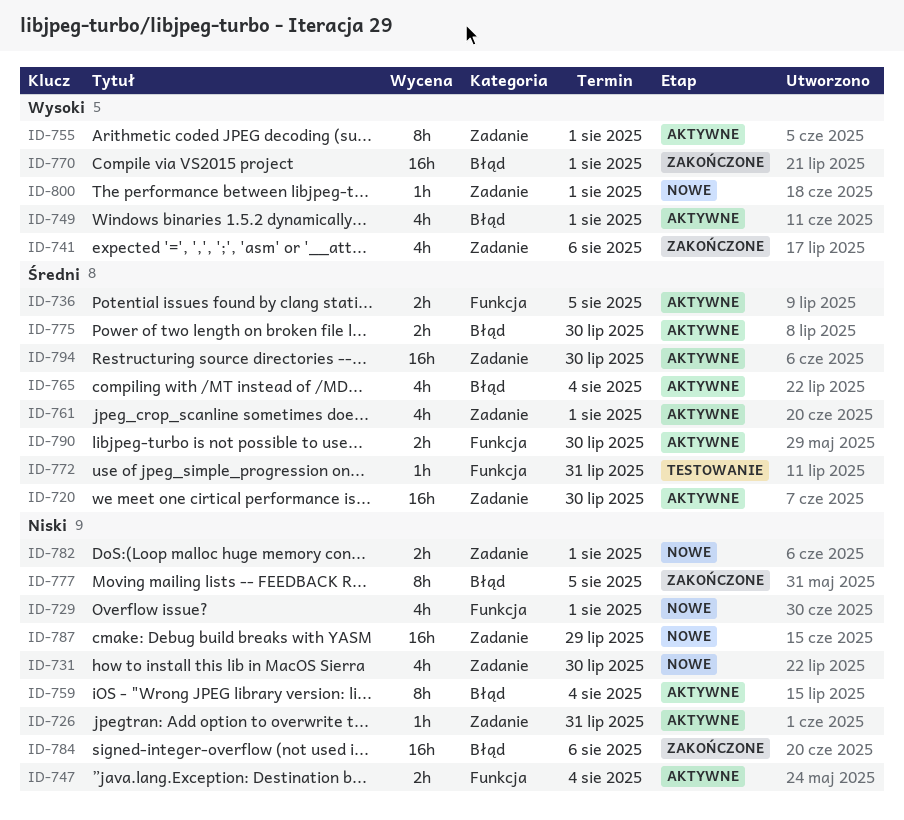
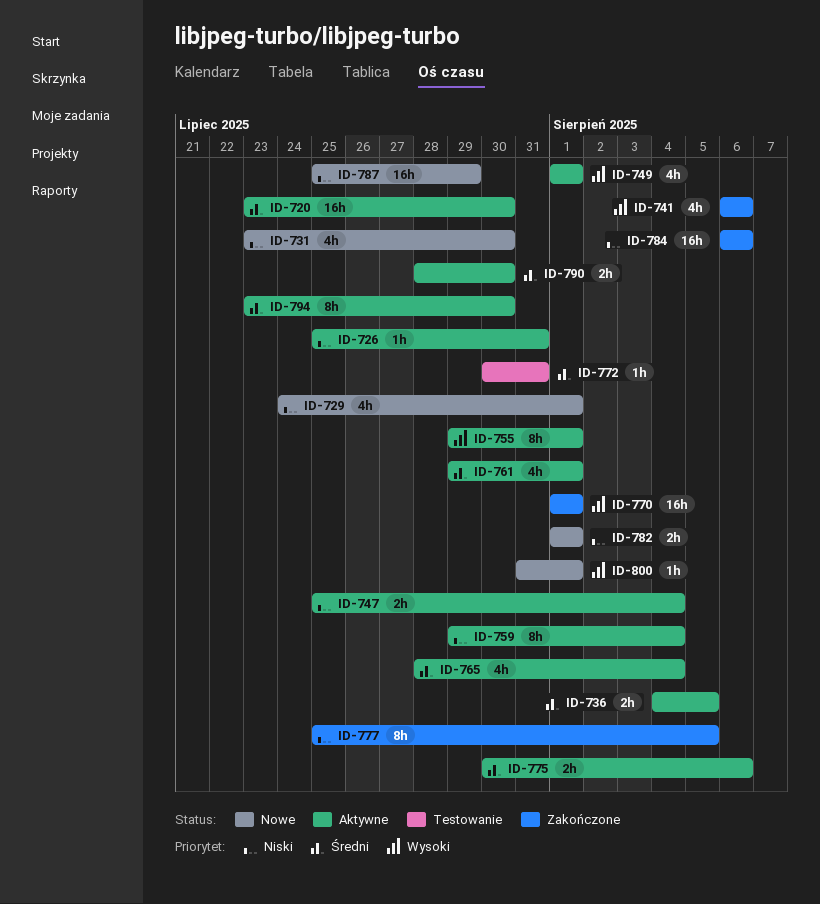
ID-775, due: Jul 30 -> Aug 6
ID-794, estimate: 16h -> 8h

